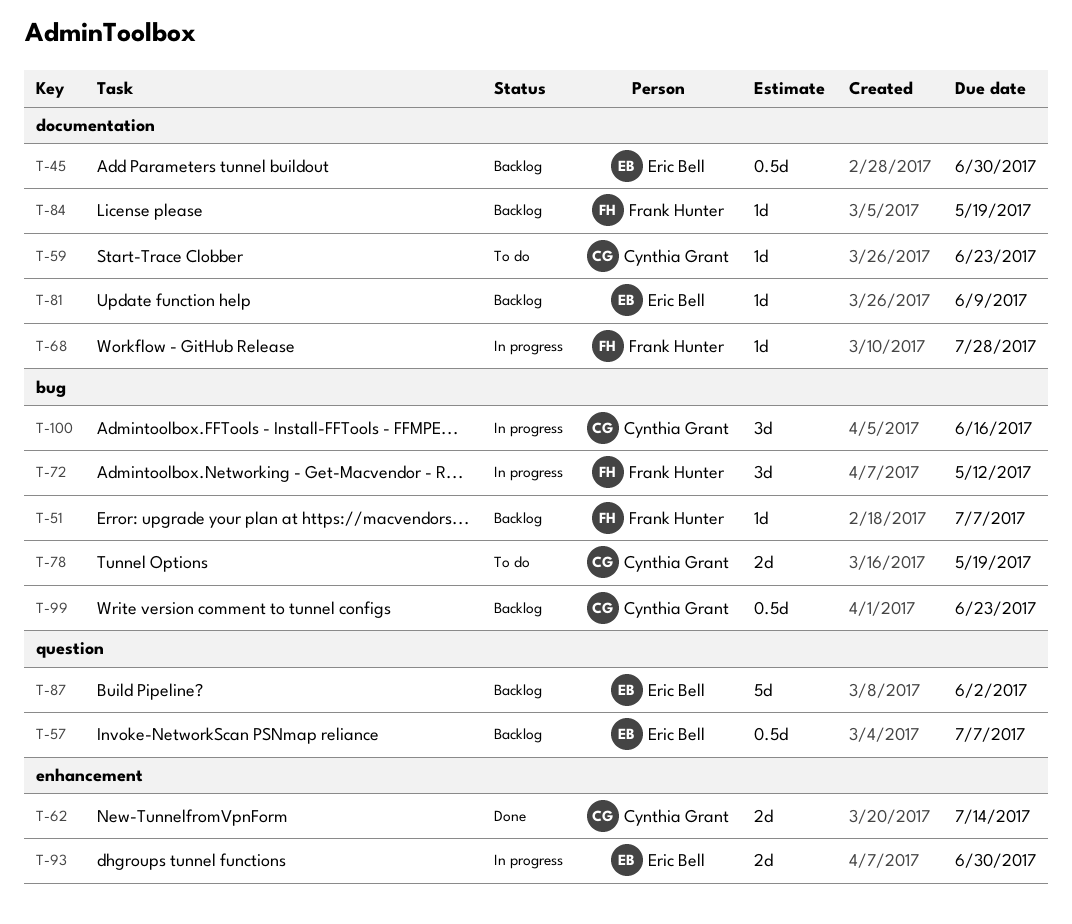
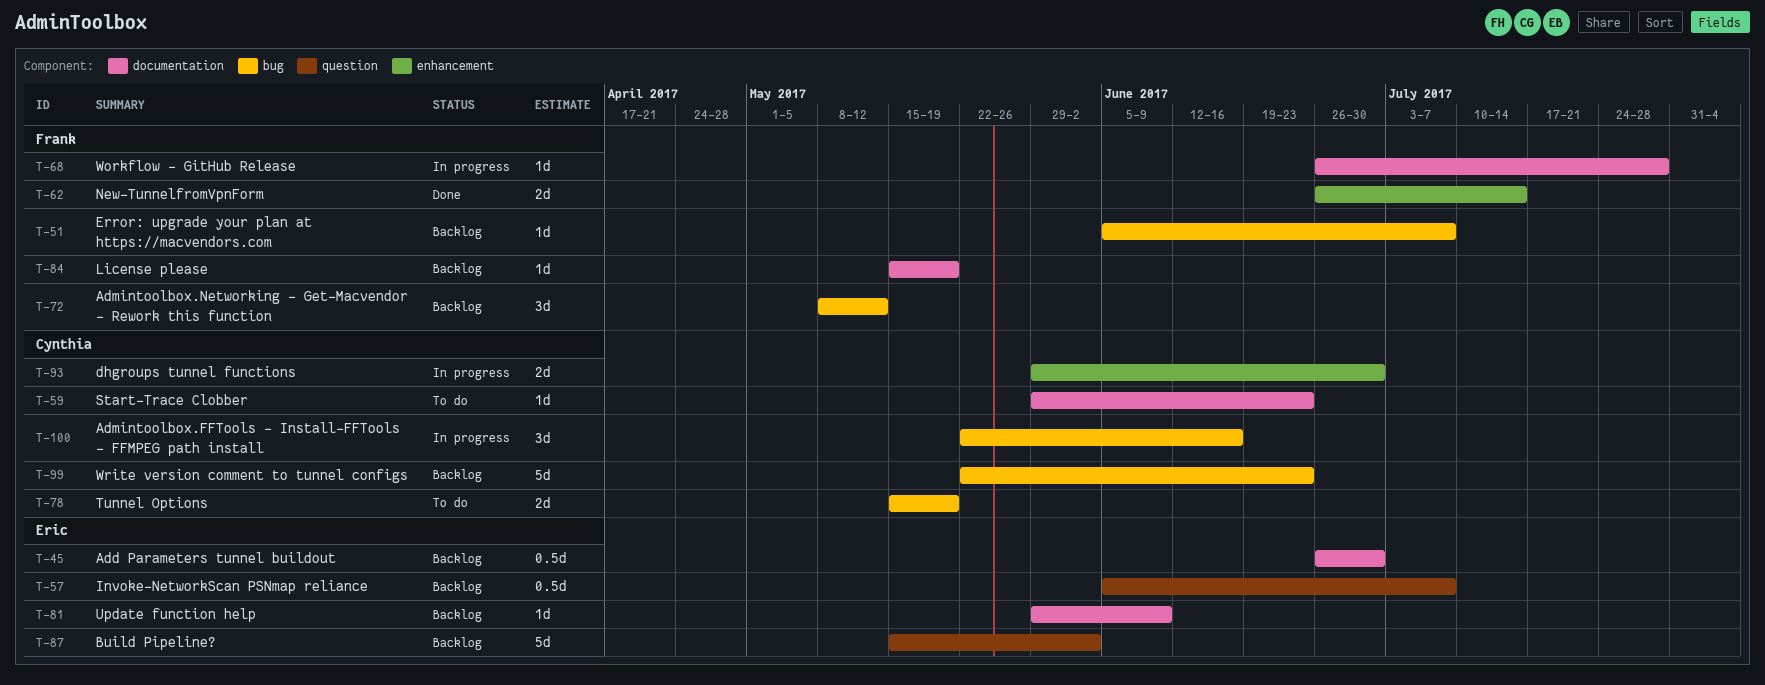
T-62, owner: Cynthia Grant -> Frank Hunter
T-72, status: In progress -> Backlog
T-93, owner: Eric Bell -> Cynthia Grant
T-99, estimate: 0.5d -> 5d

